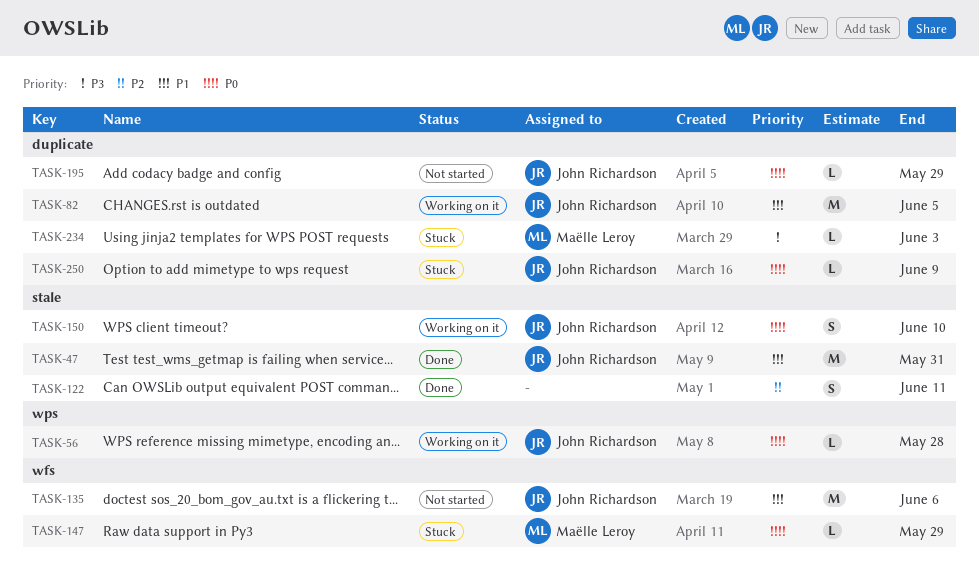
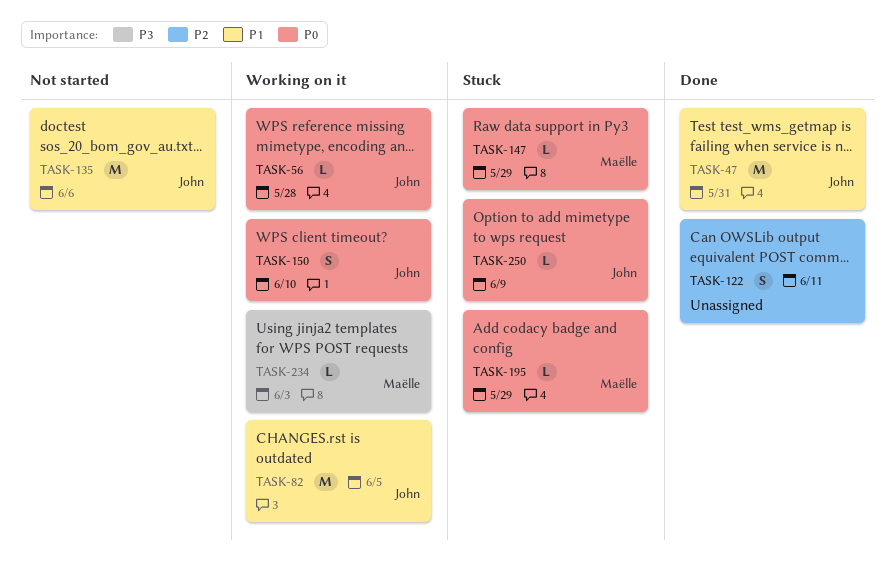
TASK-195, status: Not started -> Stuck
TASK-195, owner: John Richardson -> Maëlle Leroy
TASK-234, status: Stuck -> Working on it

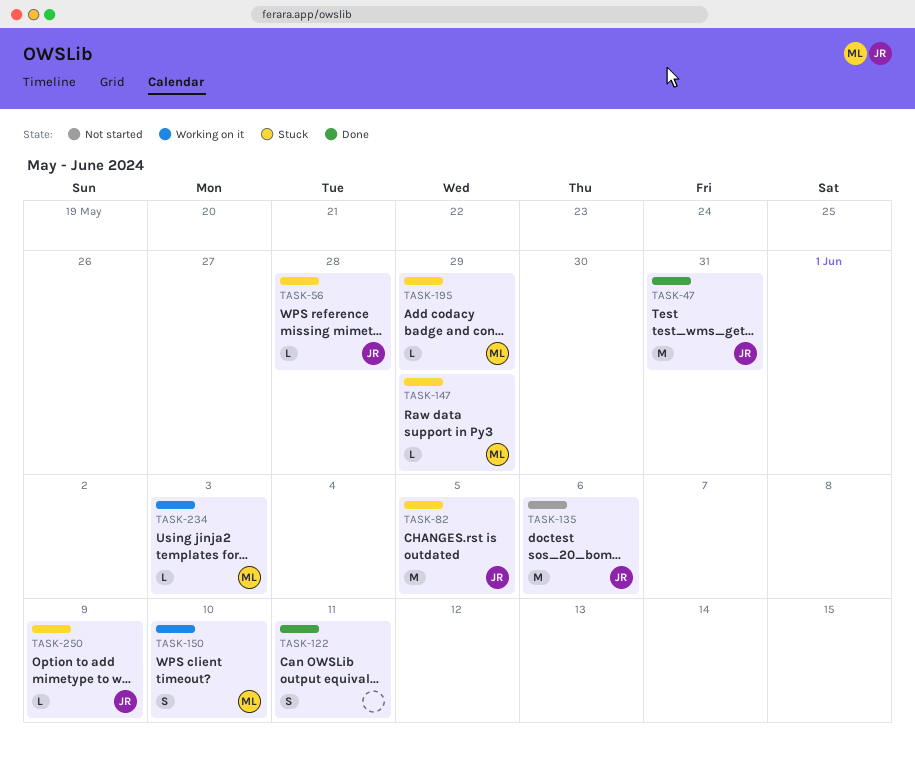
TASK-56, status: Working on it -> Stuck
TASK-82, status: Working on it -> Stuck
TASK-150, owner: John -> Maëlle

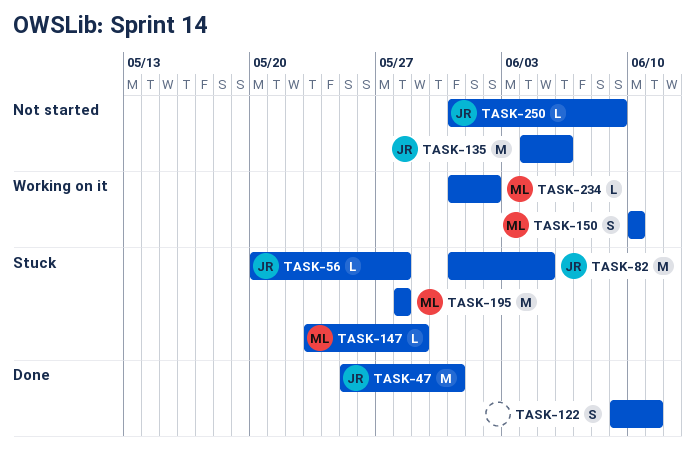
TASK-195, estimate: L -> M
TASK-195, due: May 29 -> May 28
TASK-234, due: Jun 3 -> Jun 2
TASK-250, status: Stuck -> Not started

